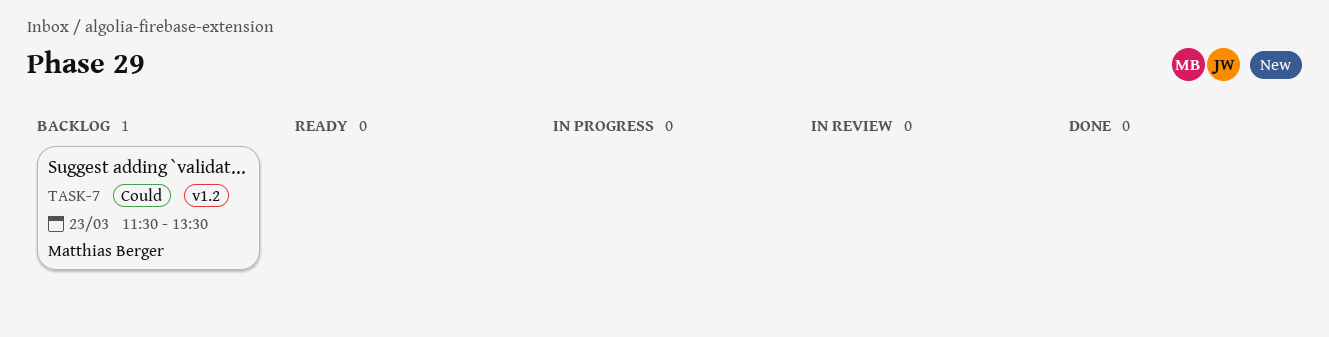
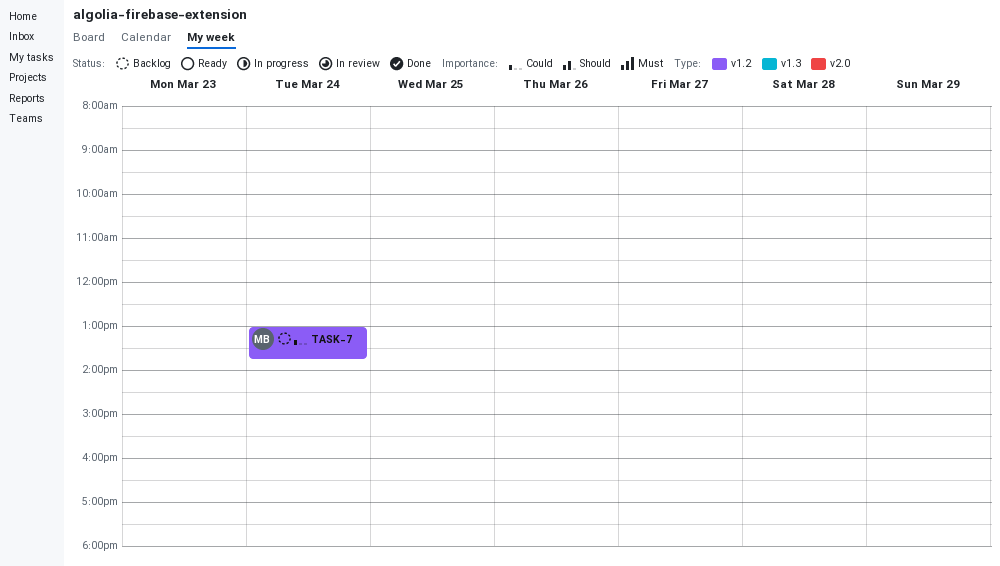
TASK-7, day: Mar 23 -> Mar 24
TASK-7, begins: 11:30 -> 13:00
TASK-7, ends: 13:30 -> 13:45

